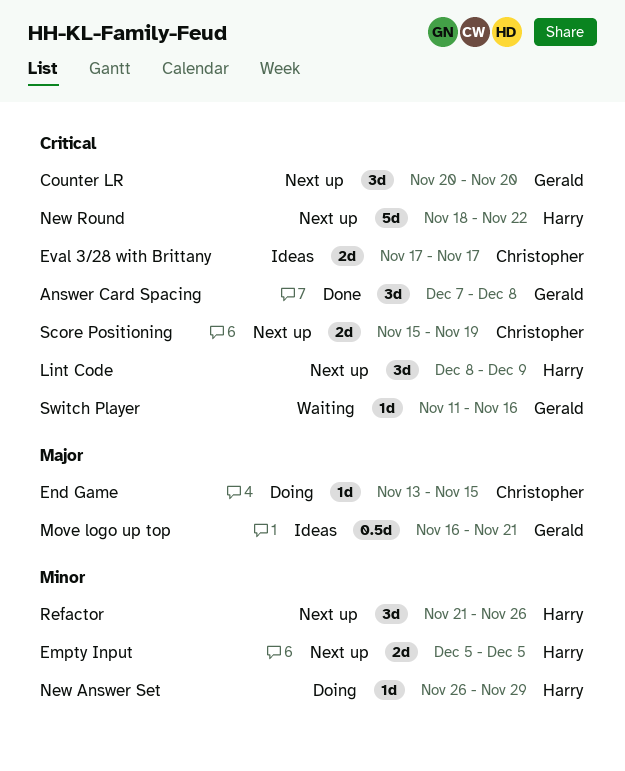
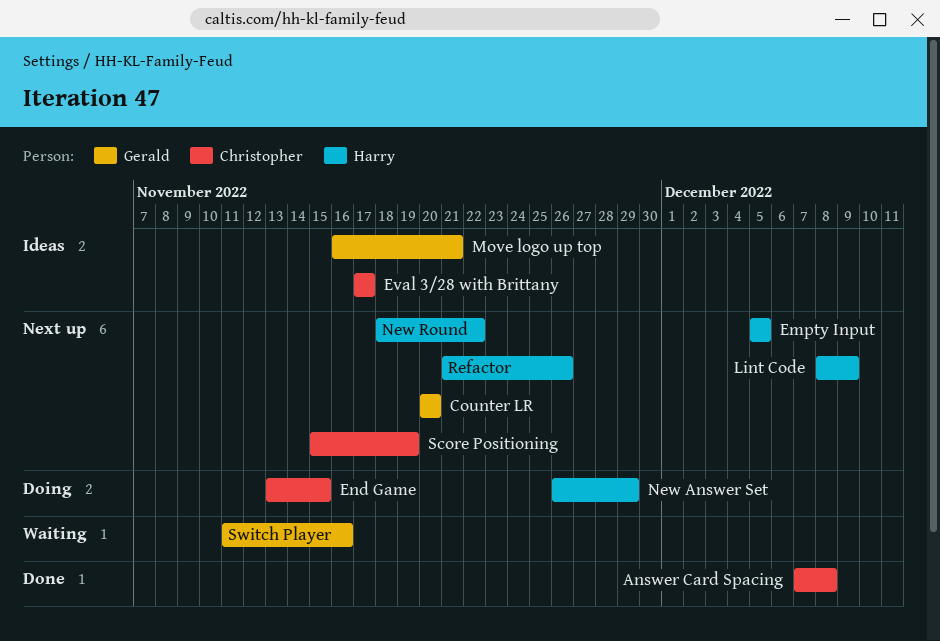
Answer Card Spacing, owner: Gerald -> Christopher

